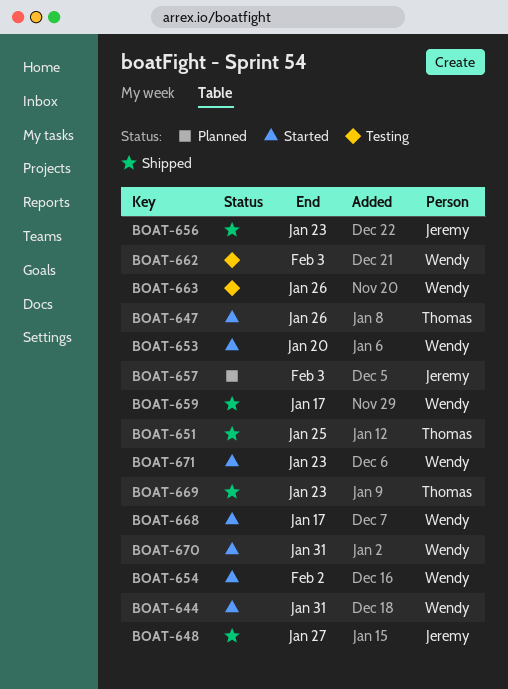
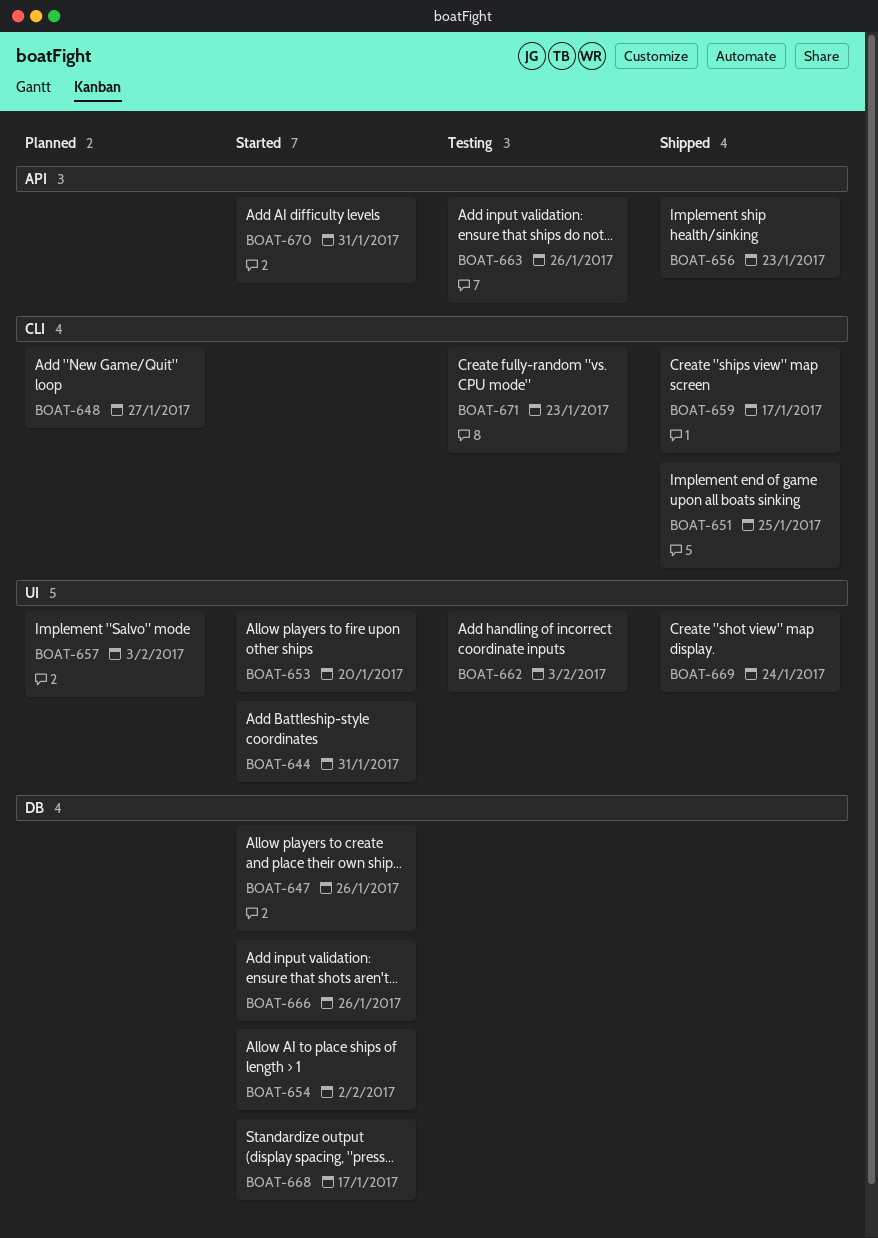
BOAT-648, status: Shipped -> Planned
BOAT-666: none -> present
BOAT-669, due: Jan 23 -> Jan 24
BOAT-671, status: Started -> Testing

